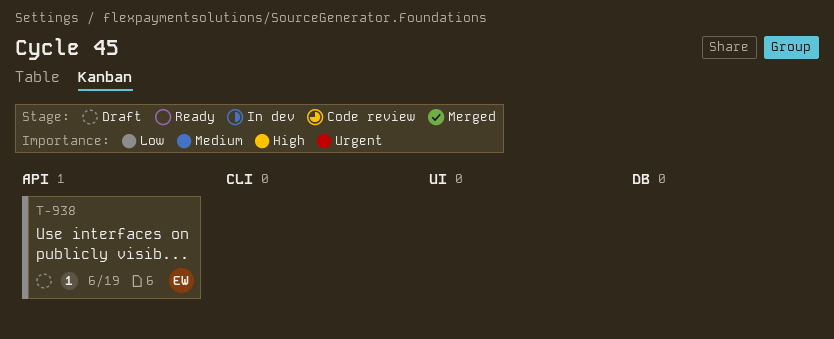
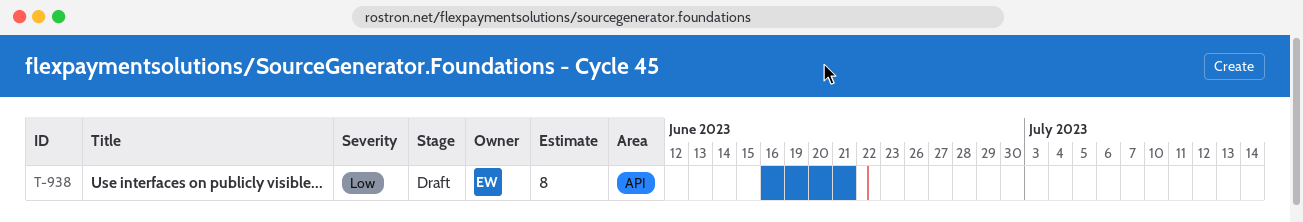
T-938, estimate: 1 -> 8
T-938, due: Jun 19 -> Jun 21

